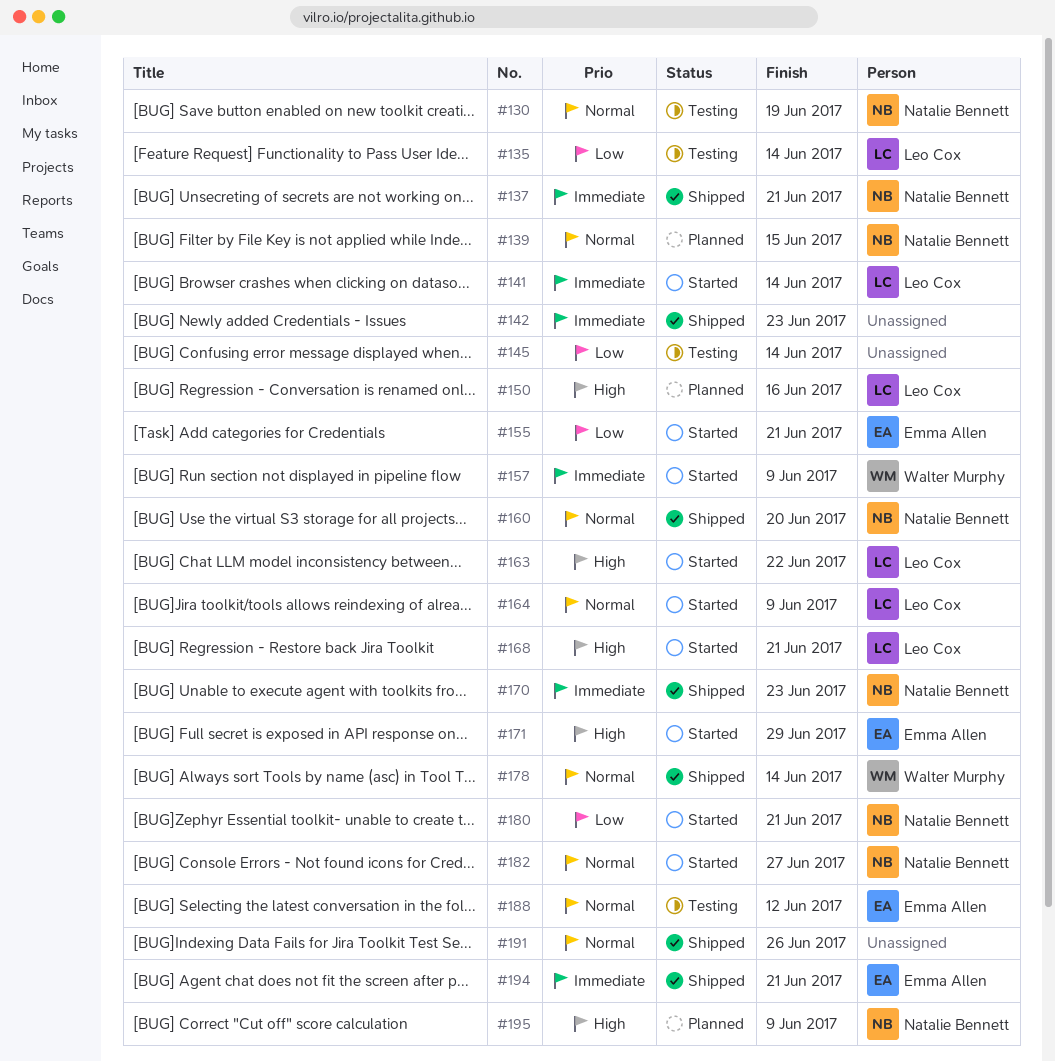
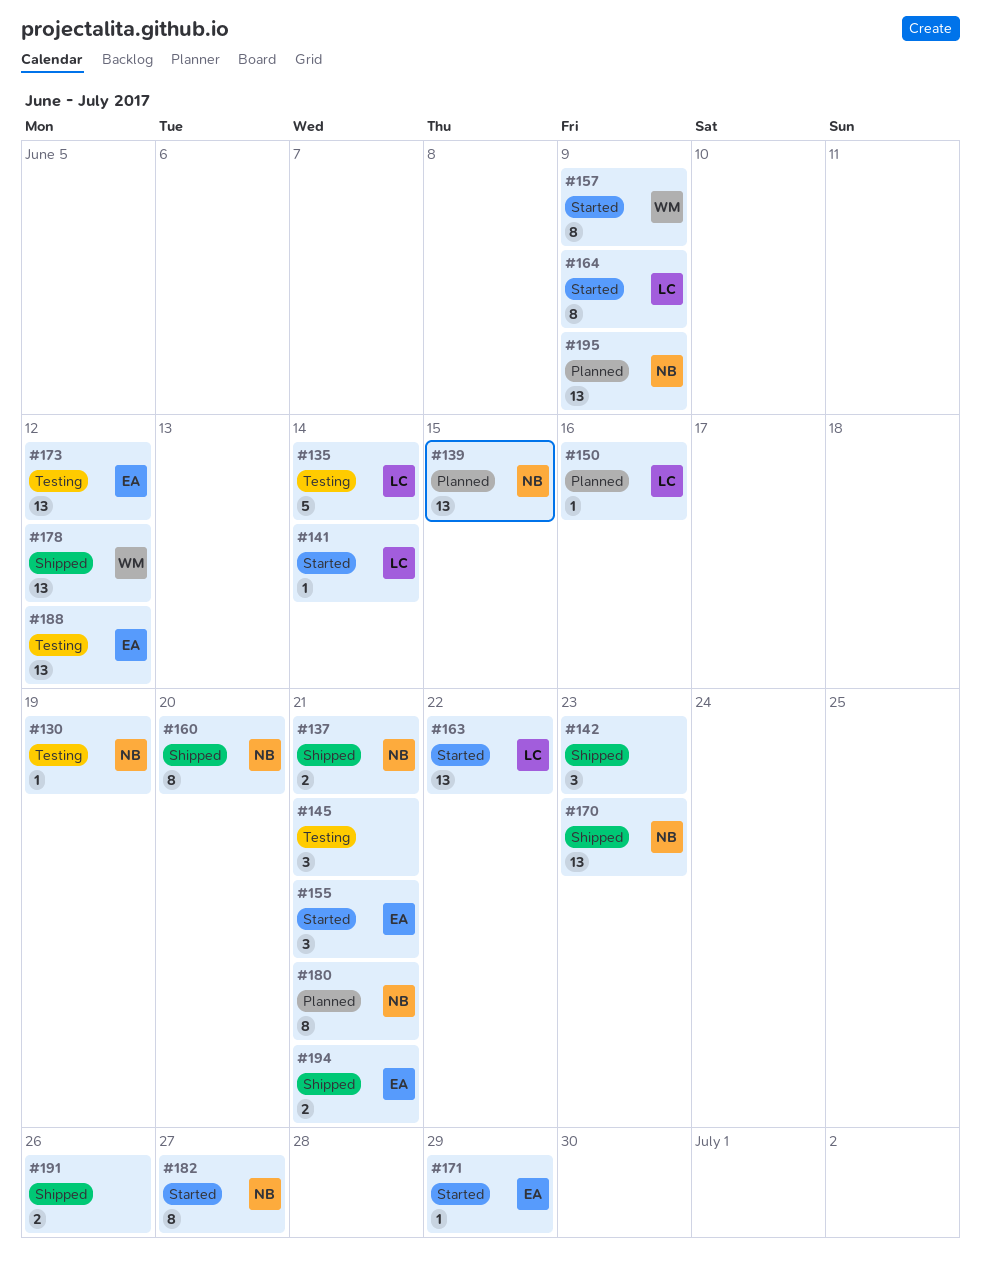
#145, due: Jun 14 -> Jun 21
#168: present -> none
#173: none -> present
#178, due: Jun 14 -> Jun 12
#180, status: Started -> Planned

